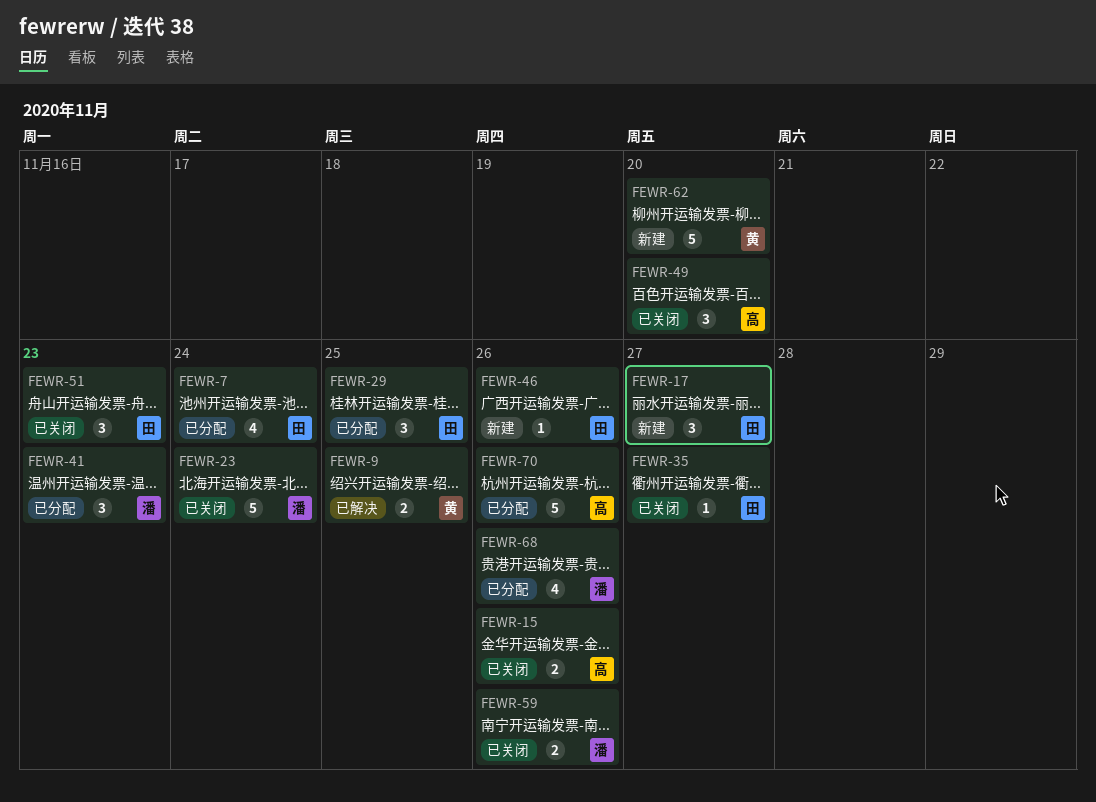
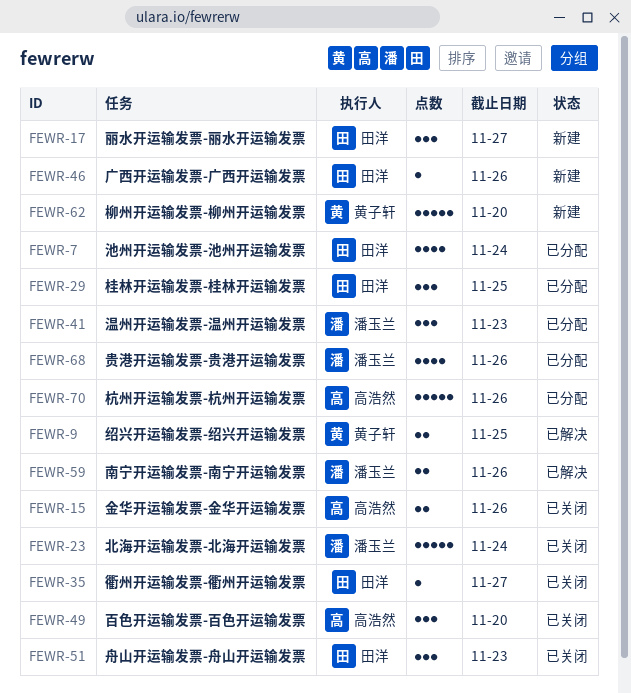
FEWR-59, status: 已关闭 -> 已解决

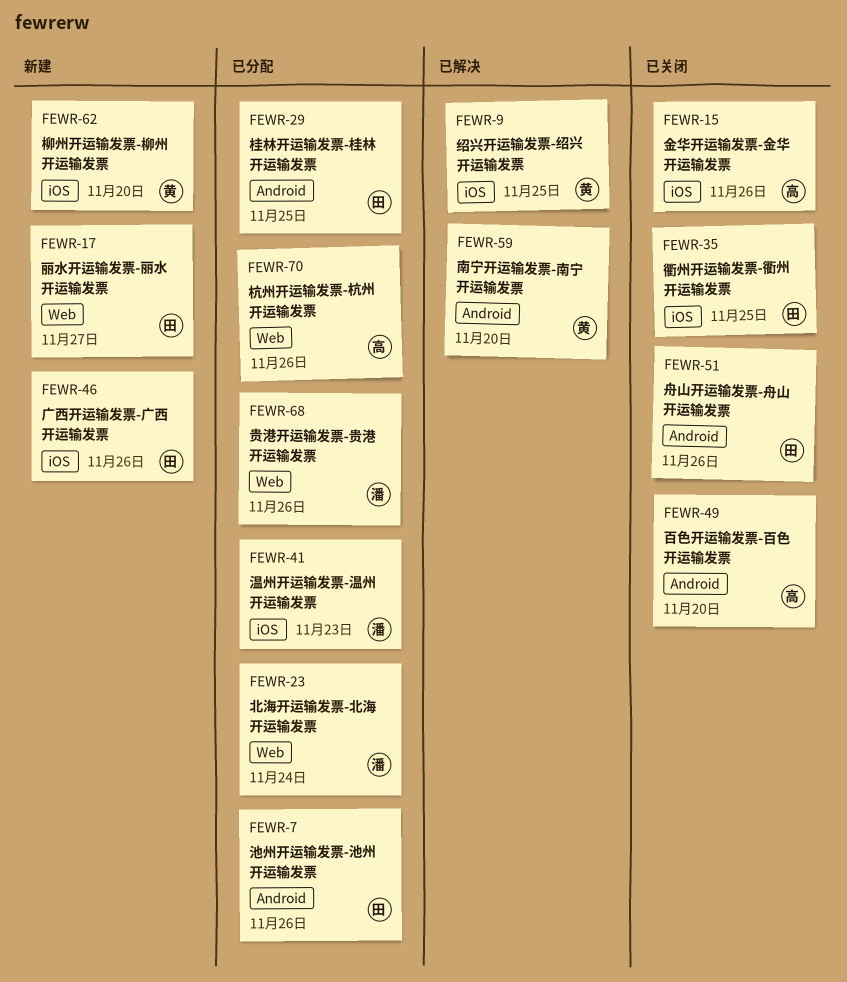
FEWR-7, due: Nov 24 -> Nov 26
FEWR-23, status: 已关闭 -> 已分配
FEWR-35, due: Nov 27 -> Nov 25
FEWR-51, due: Nov 23 -> Nov 26
FEWR-59, owner: 潘玉兰 -> 黄子轩
FEWR-59, due: Nov 26 -> Nov 20

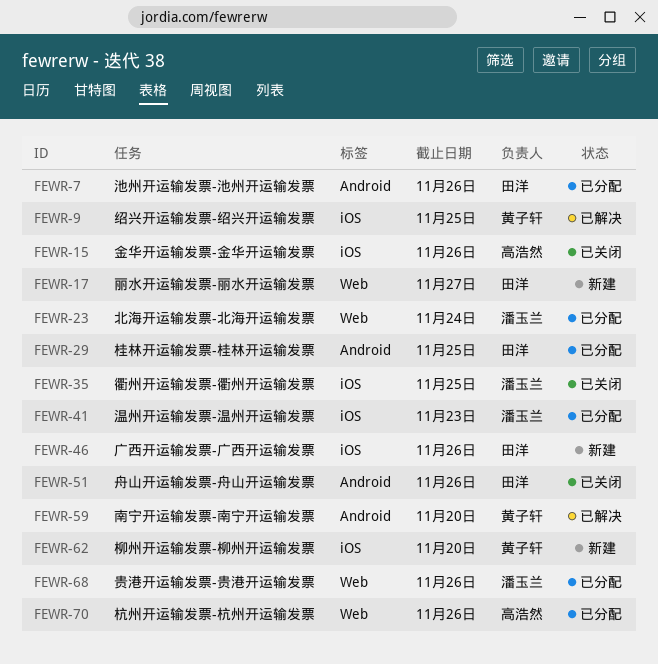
FEWR-35, owner: 田洋 -> 潘玉兰
FEWR-49: present -> none

